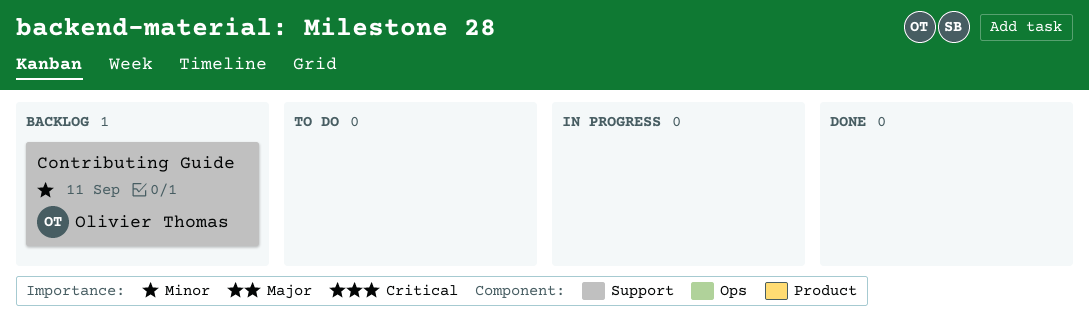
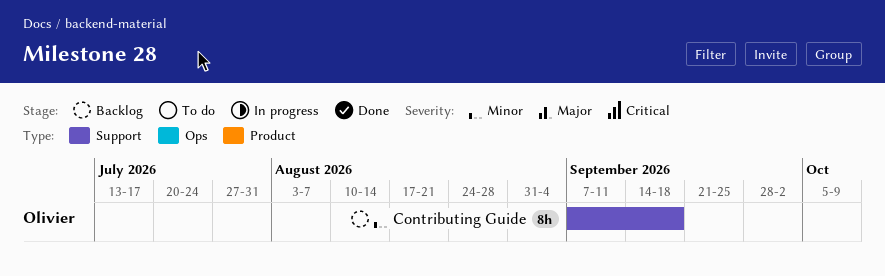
Contributing Guide, due: Sep 11 -> Sep 18

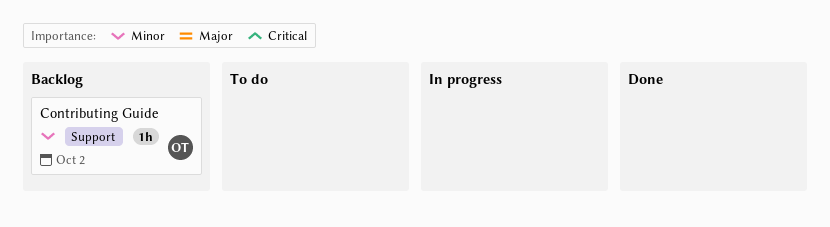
Contributing Guide, estimate: 8h -> 1h
Contributing Guide, due: Sep 18 -> Oct 2

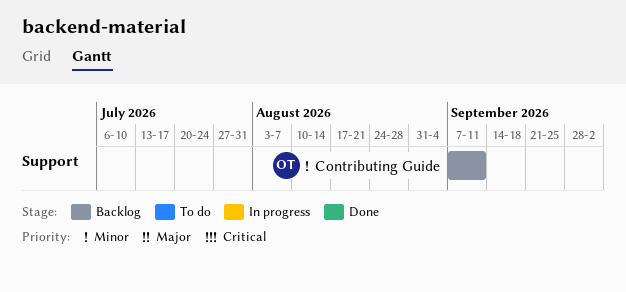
Contributing Guide, due: Oct 2 -> Sep 11

